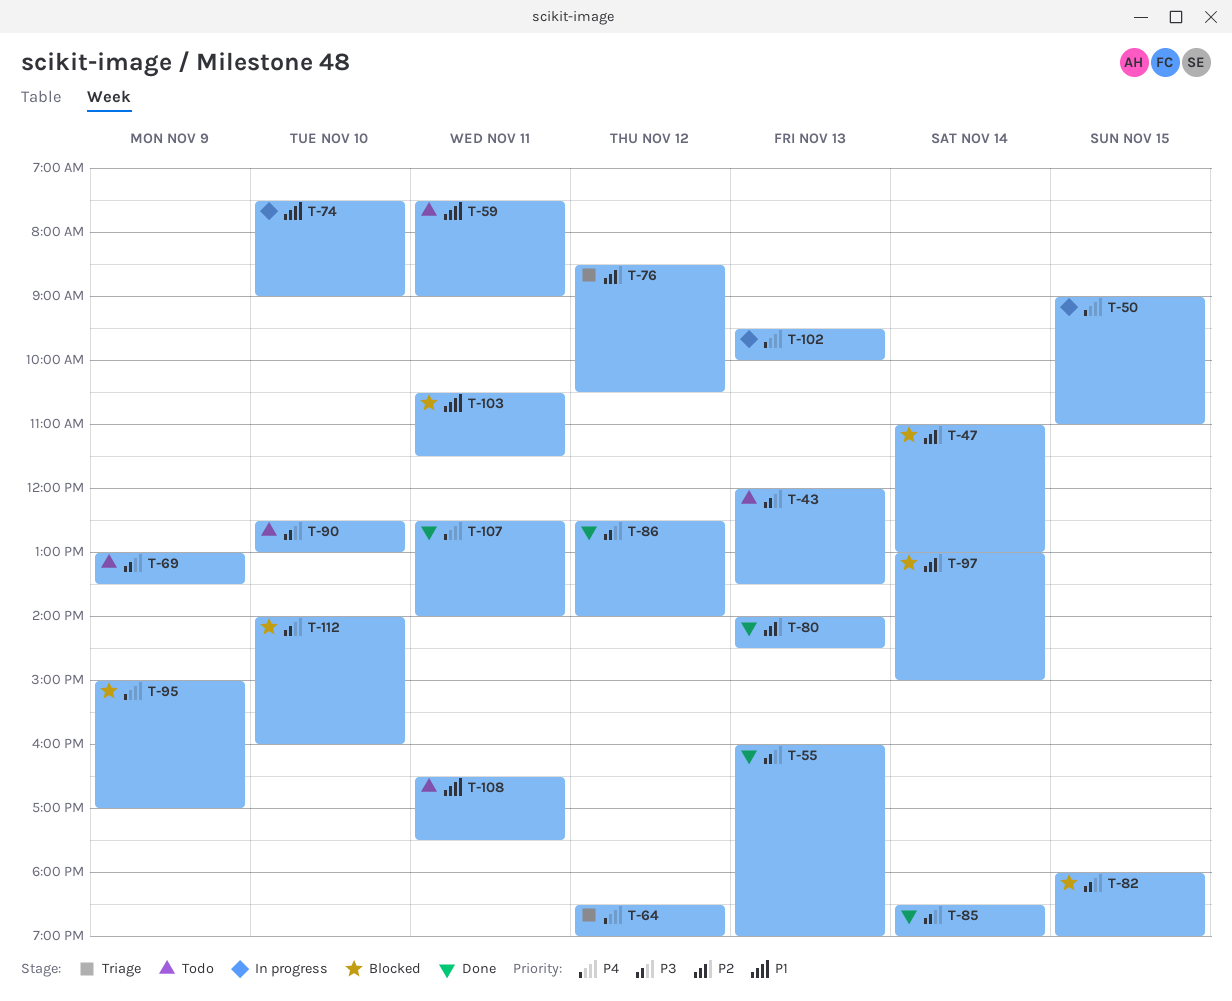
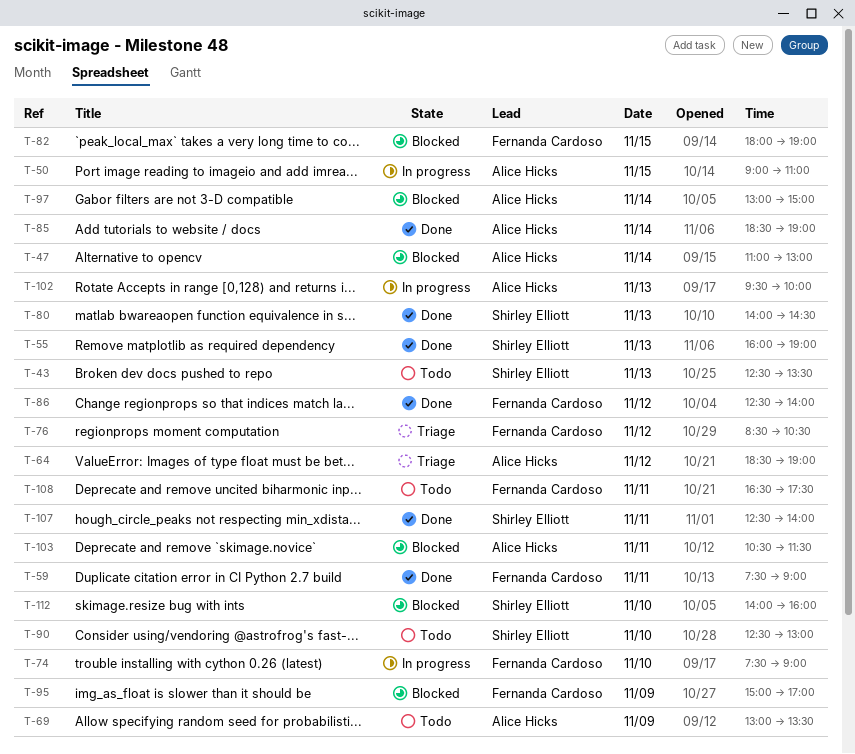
T-43, begins: 12:00 -> 12:30
T-59, status: Todo -> Done

